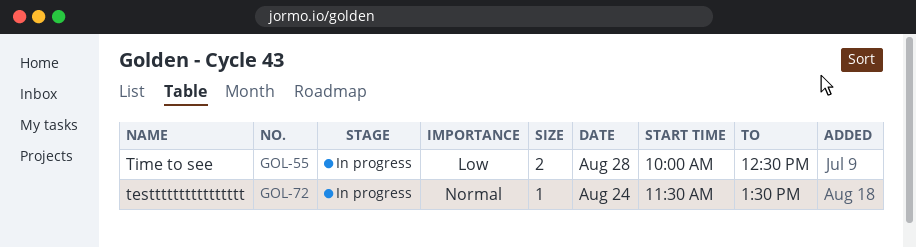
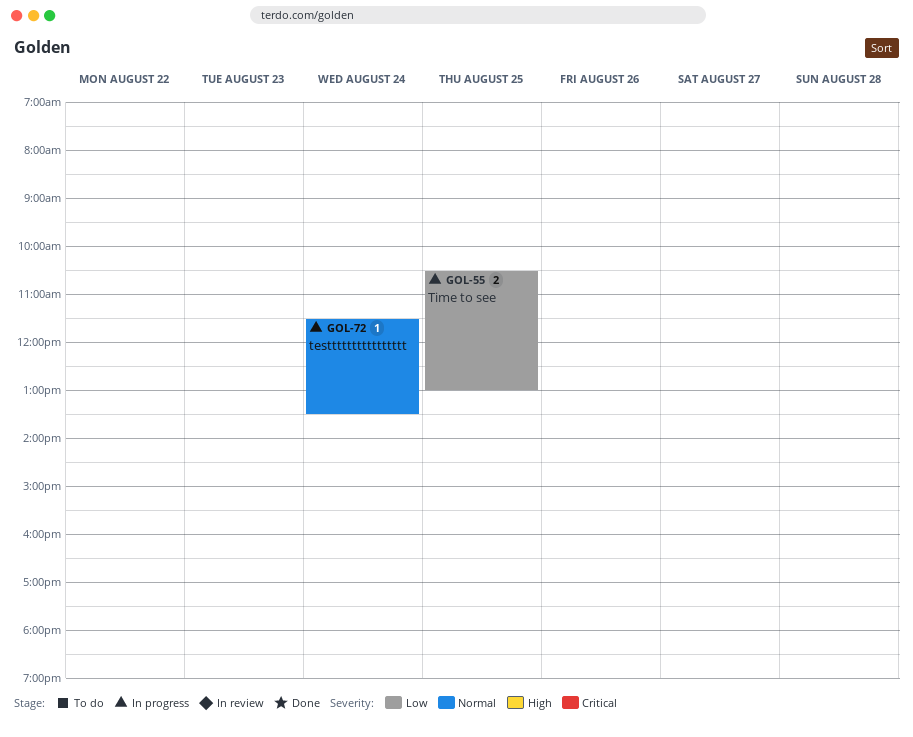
GOL-55, day: Aug 28 -> Aug 25
GOL-55, begins: 10:00 -> 10:30
GOL-55, ends: 12:30 -> 13:00

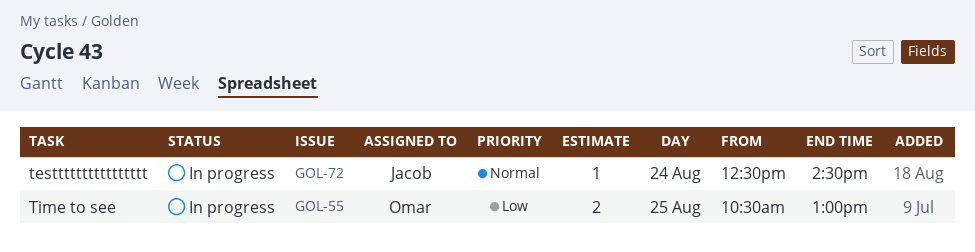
GOL-72, begins: 11:30 -> 12:30
GOL-72, ends: 13:30 -> 14:30

